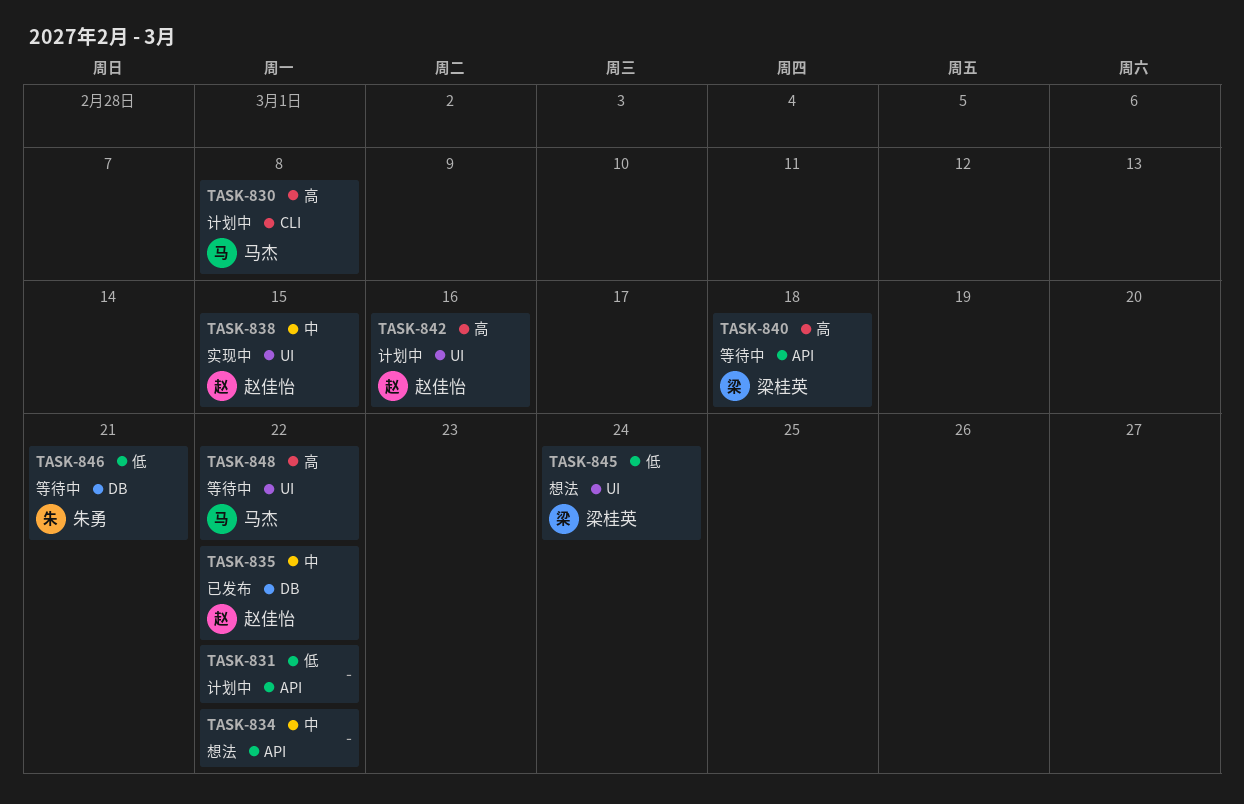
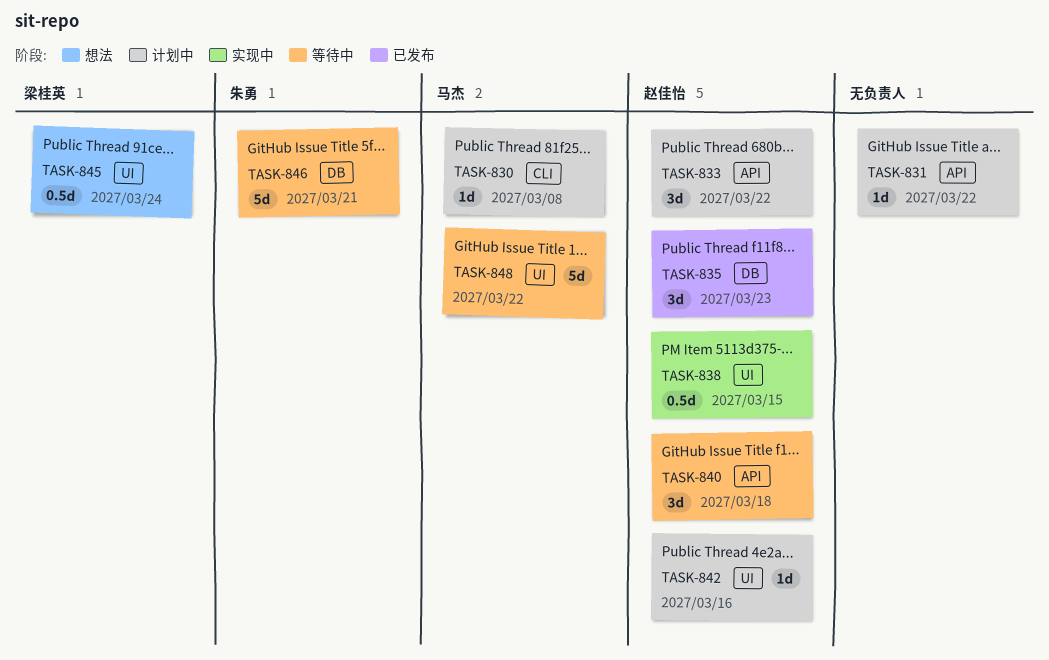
TASK-833: none -> present
TASK-834: present -> none
TASK-835, due: Mar 22 -> Mar 23
TASK-840, owner: 梁桂英 -> 赵佳怡

